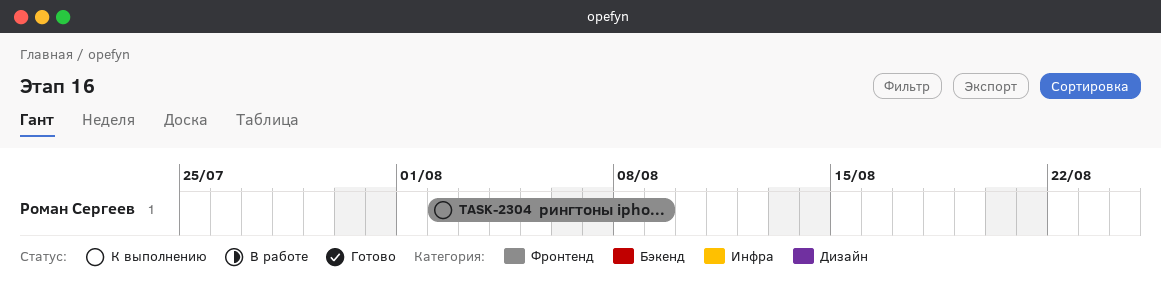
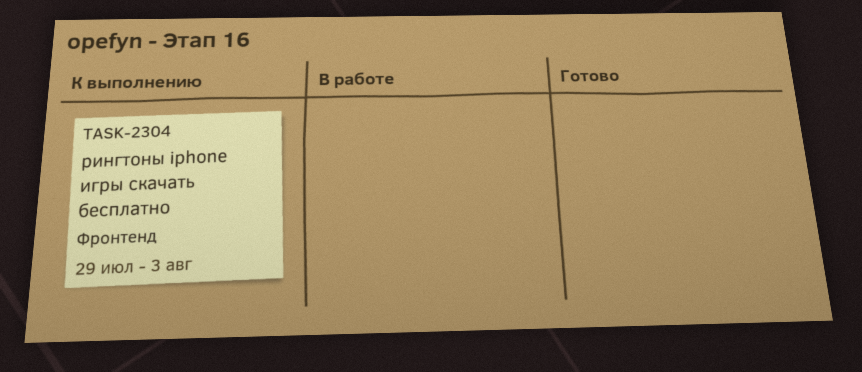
TASK-2304, start: Aug 2 -> Jul 29
TASK-2304, due: Aug 9 -> Aug 3

